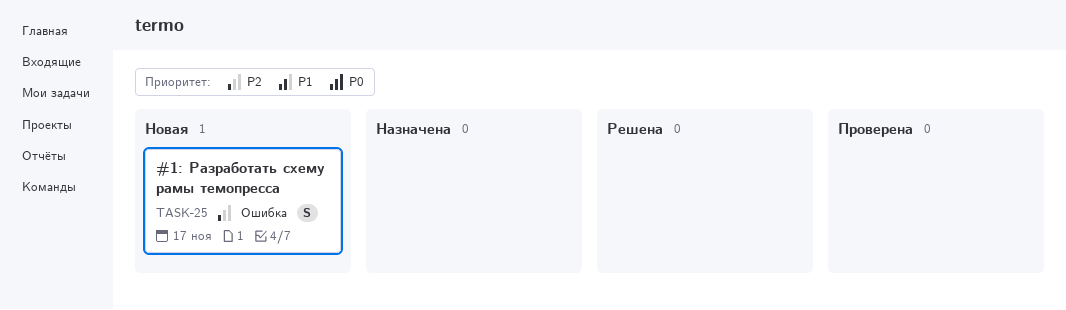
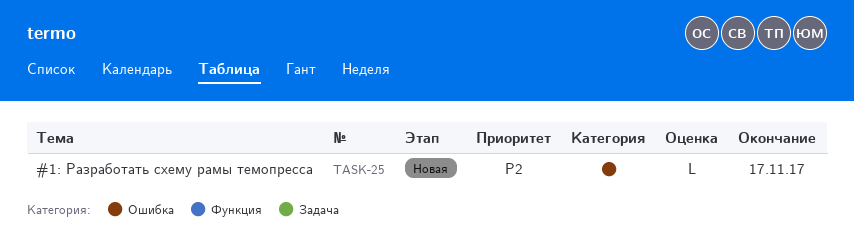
TASK-25, estimate: S -> L

